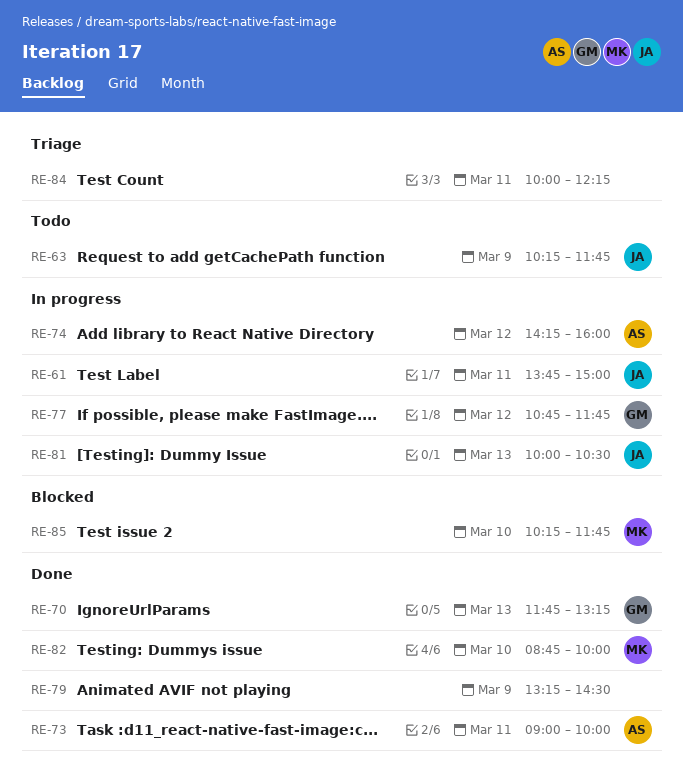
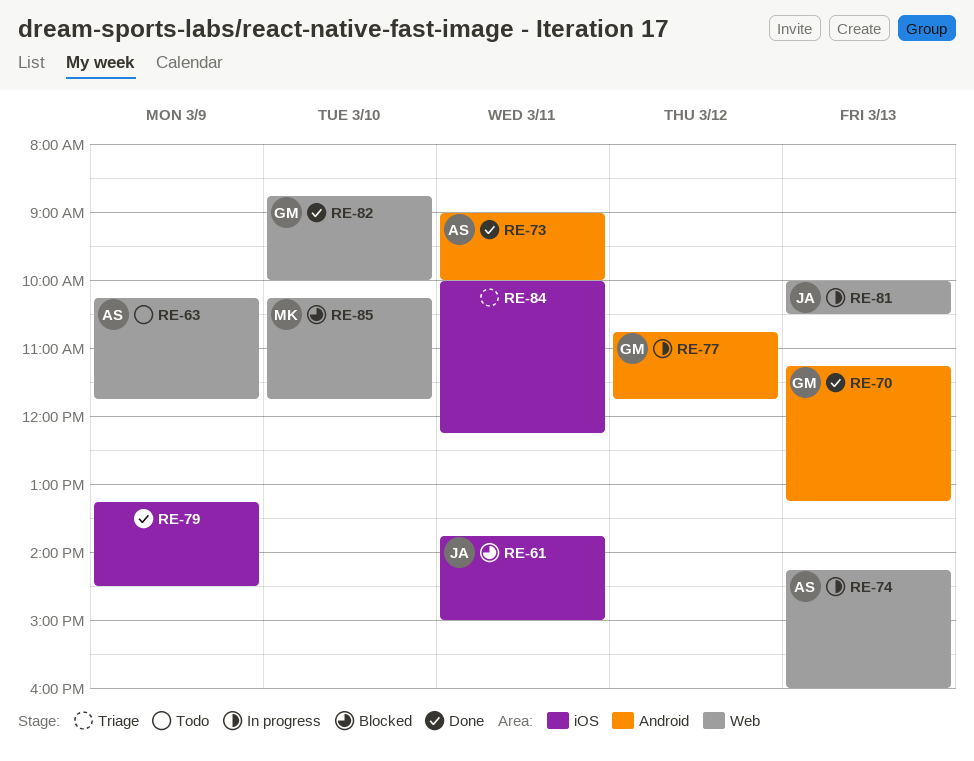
RE-61, status: In progress -> Blocked
RE-63, owner: JA -> AS
RE-70, begins: 11:45 -> 11:15
RE-74, day: Mar 12 -> Mar 13
RE-82, owner: MK -> GM

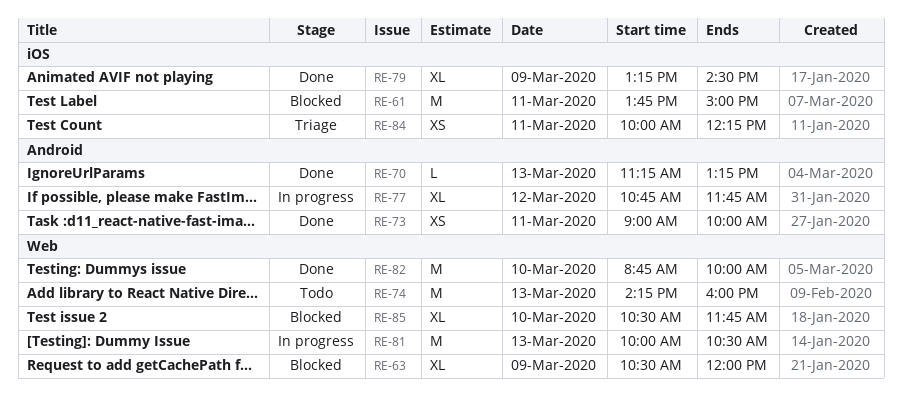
RE-63, status: Todo -> Blocked
RE-63, begins: 10:15 -> 10:30
RE-63, ends: 11:45 -> 12:00
RE-74, status: In progress -> Todo
RE-85, begins: 10:15 -> 10:30

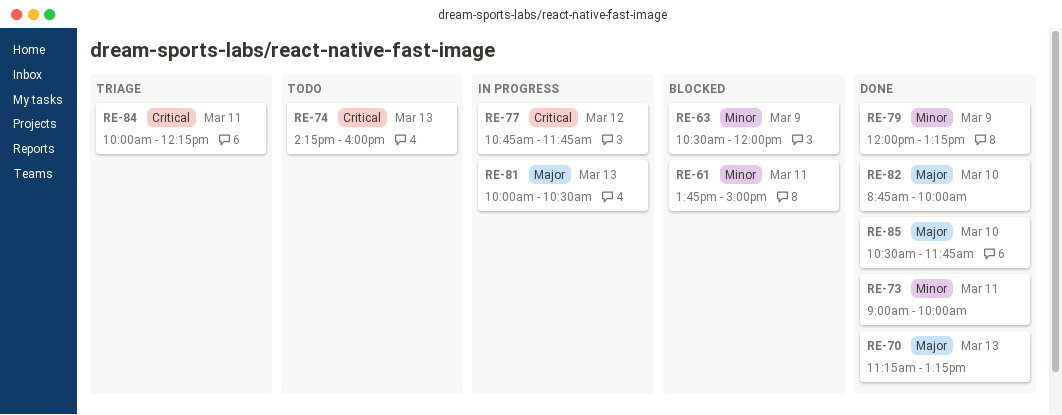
RE-79, begins: 13:15 -> 12:00
RE-79, ends: 14:30 -> 13:15
RE-85, status: Blocked -> Done

